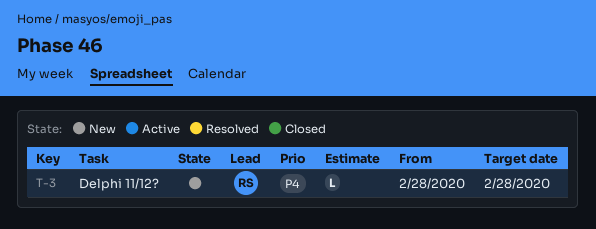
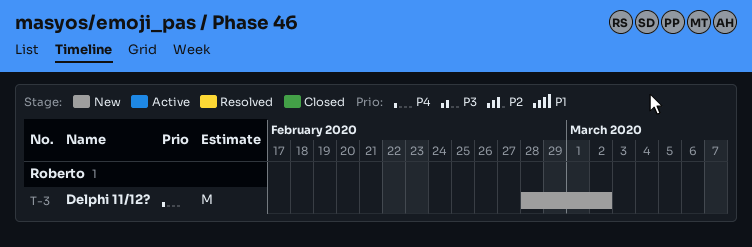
T-3, estimate: L -> M
T-3, due: Feb 28 -> Mar 2

